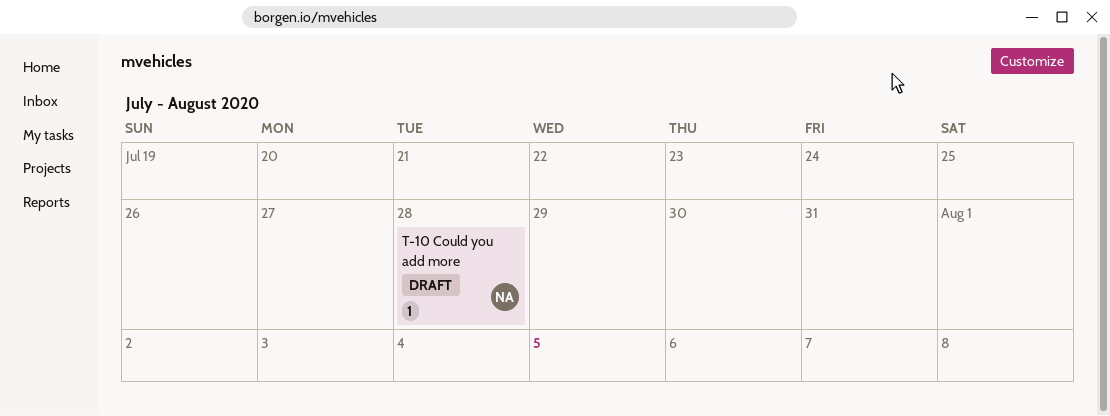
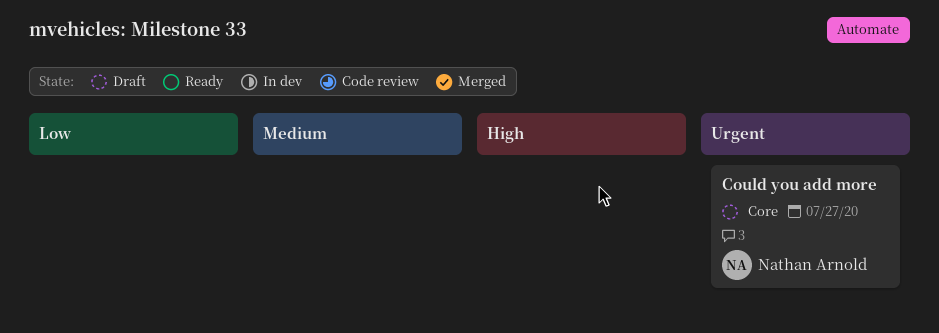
Could you add more, due: Jul 28 -> Jul 27

